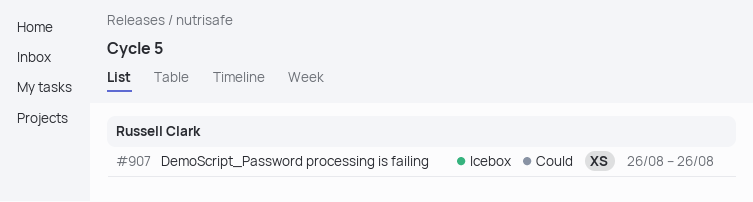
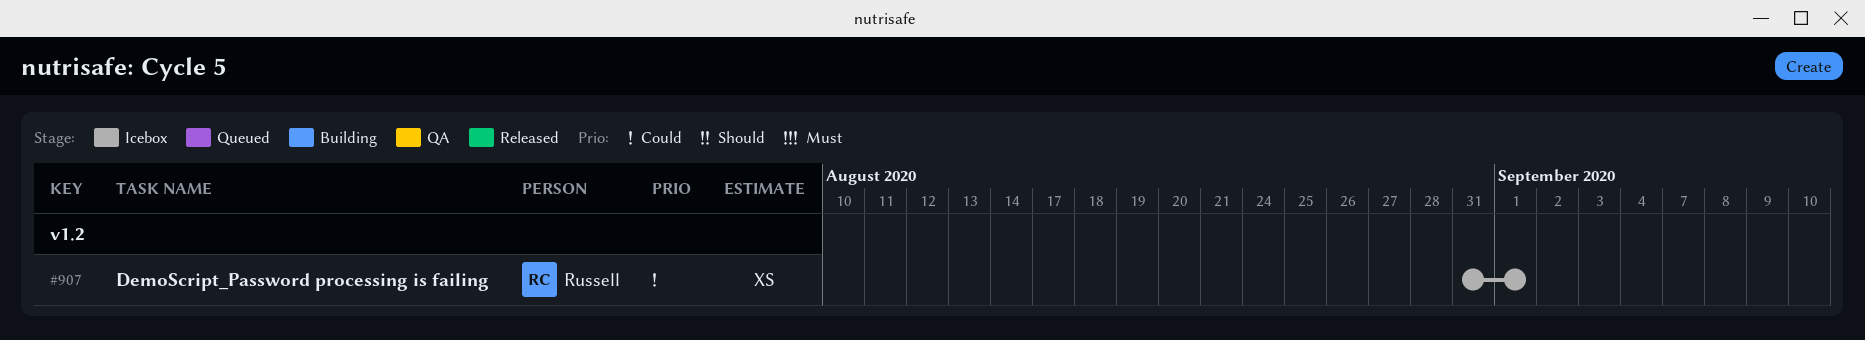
#907, start: Aug 26 -> Aug 31
#907, due: Aug 26 -> Sep 1

